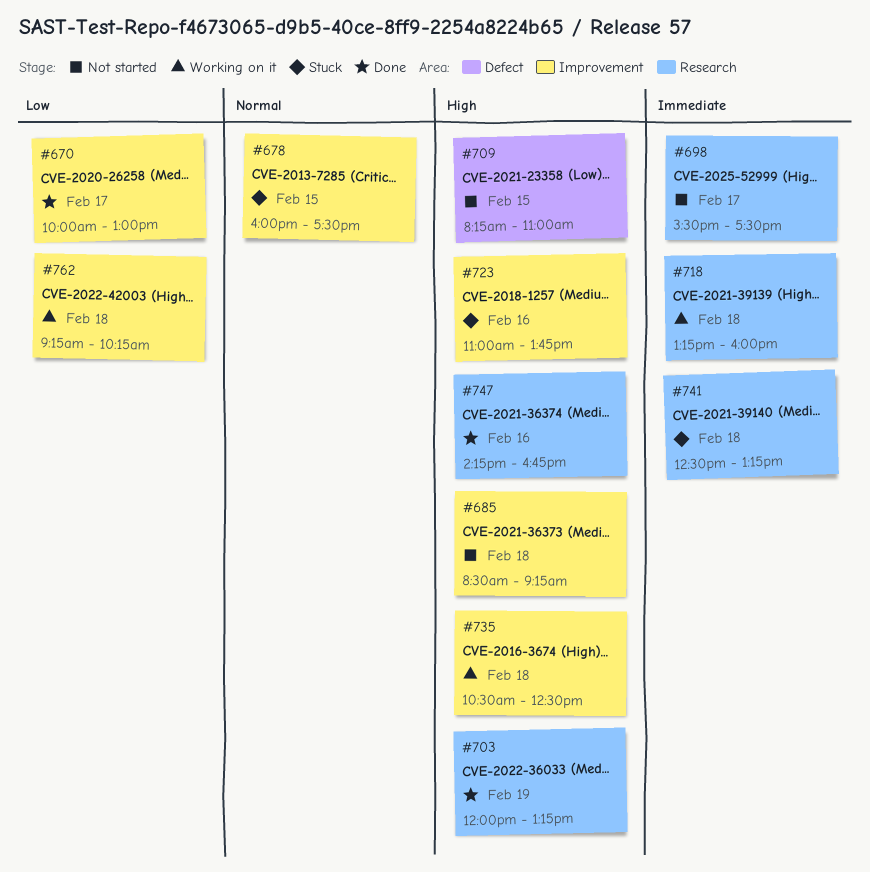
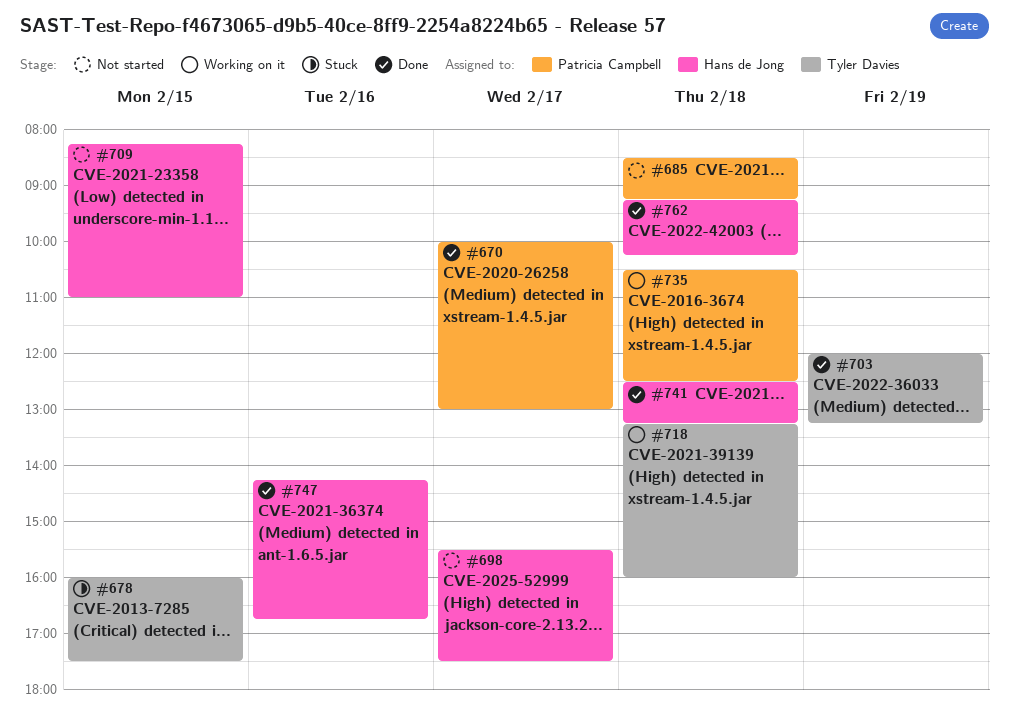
#723: present -> none
#741, status: Stuck -> Done
#762, status: Working on it -> Done

